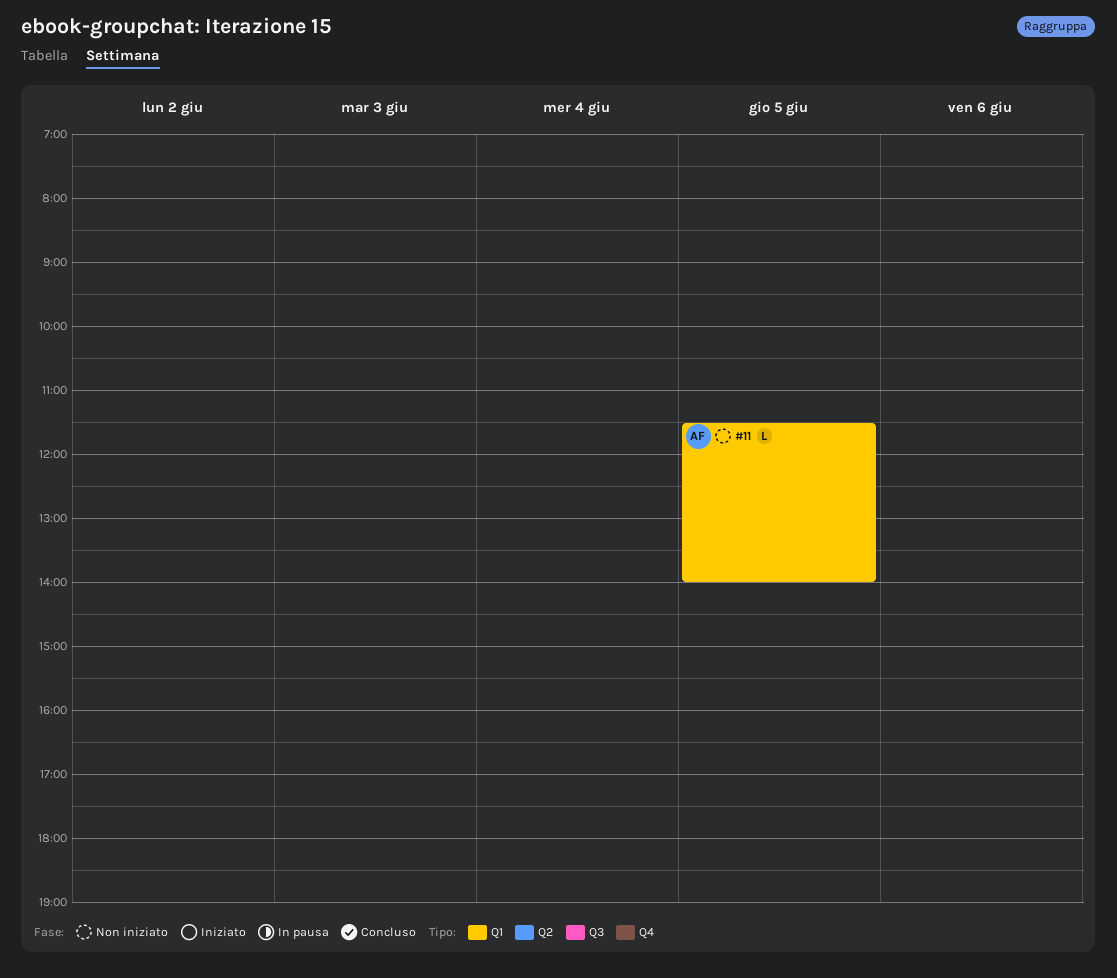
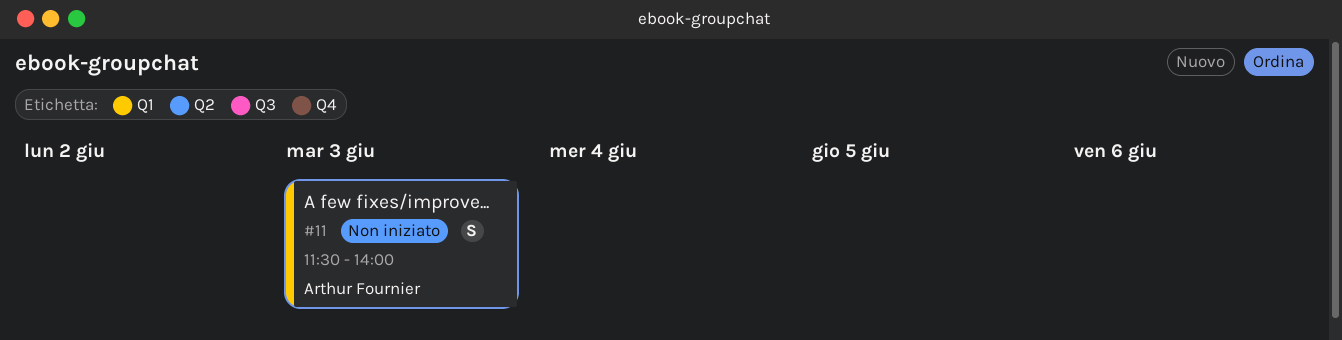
#11, estimate: L -> S
#11, day: Jun 5 -> Jun 3

